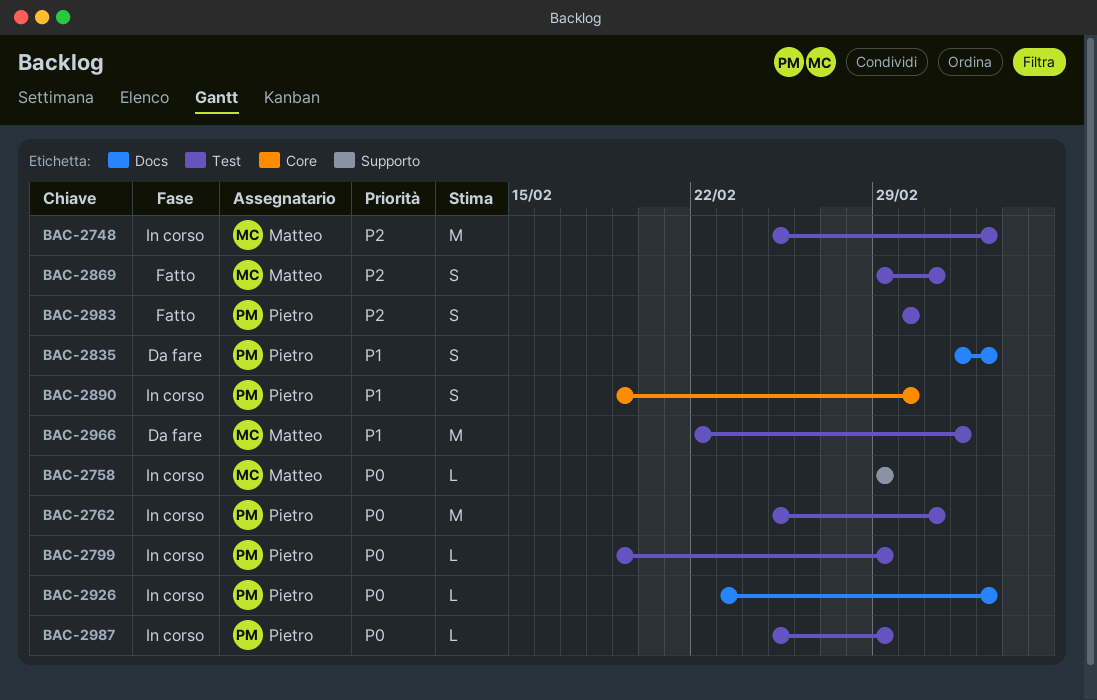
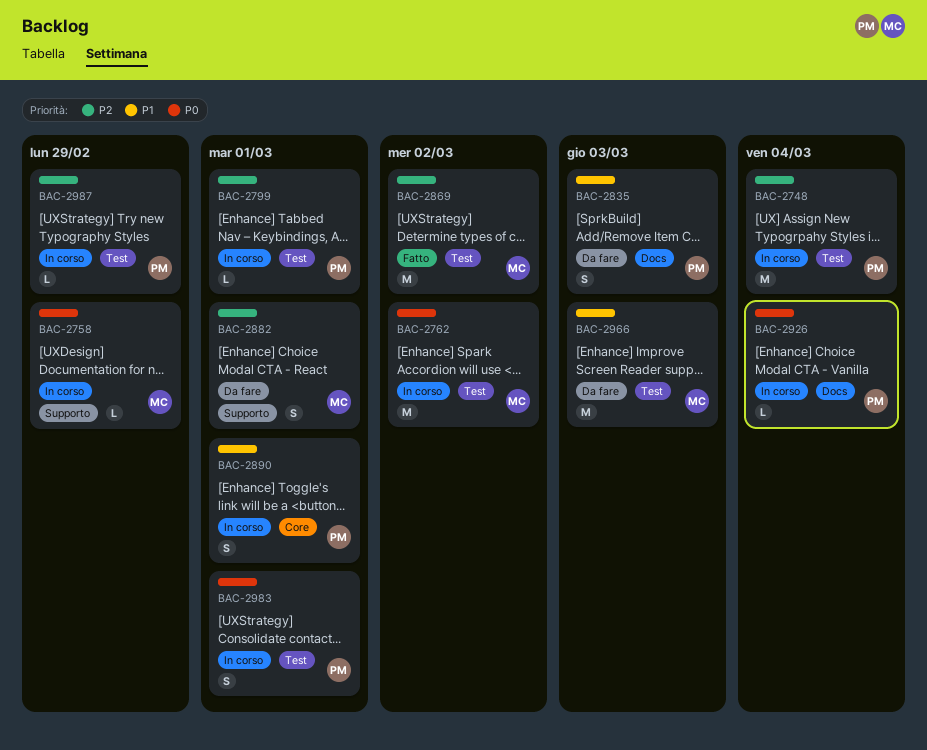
BAC-2748, owner: Matteo -> Pietro
BAC-2762, owner: Pietro -> Matteo
BAC-2799, priority: P0 -> P2
BAC-2799, due: Feb 29 -> Mar 1
BAC-2835, due: Mar 4 -> Mar 3
BAC-2869, estimate: S -> M
BAC-2882: none -> present
BAC-2983, status: Fatto -> In corso
BAC-2983, priority: P2 -> P0
BAC-2987, priority: P0 -> P2

